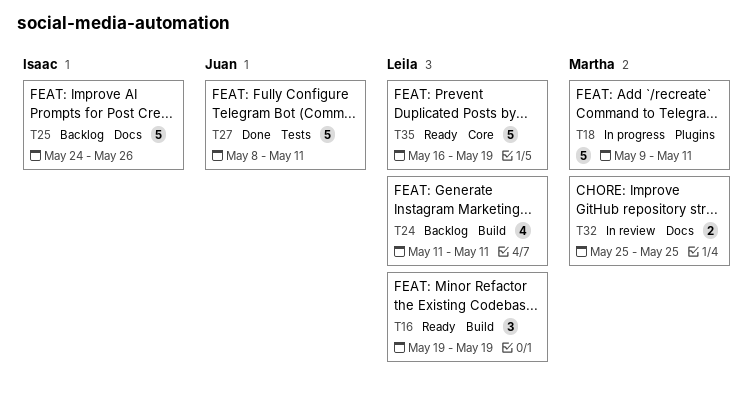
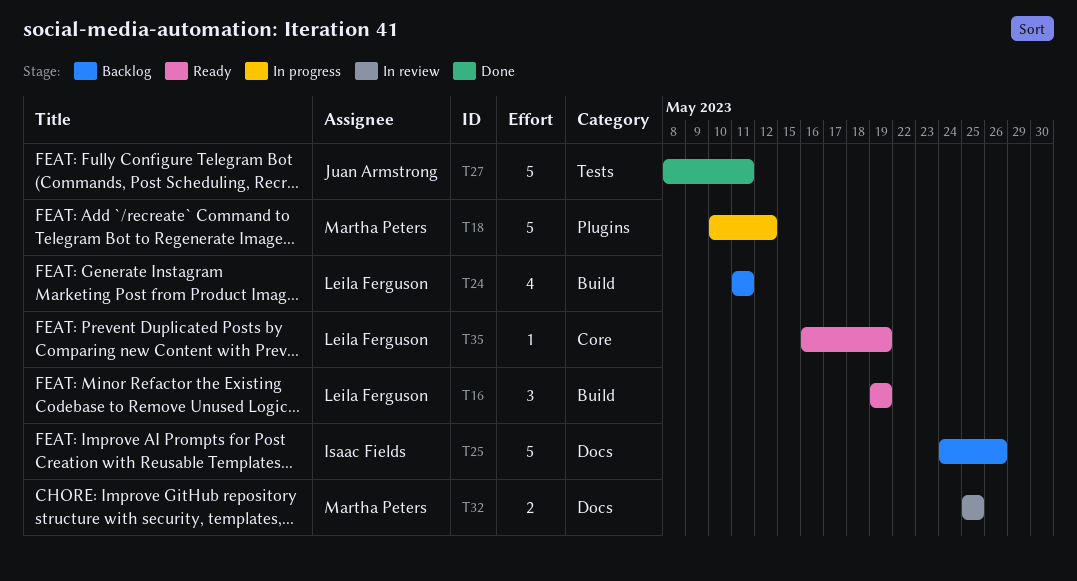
T18, start: May 9 -> May 10
T18, due: May 11 -> May 12
T35, estimate: 5 -> 1

